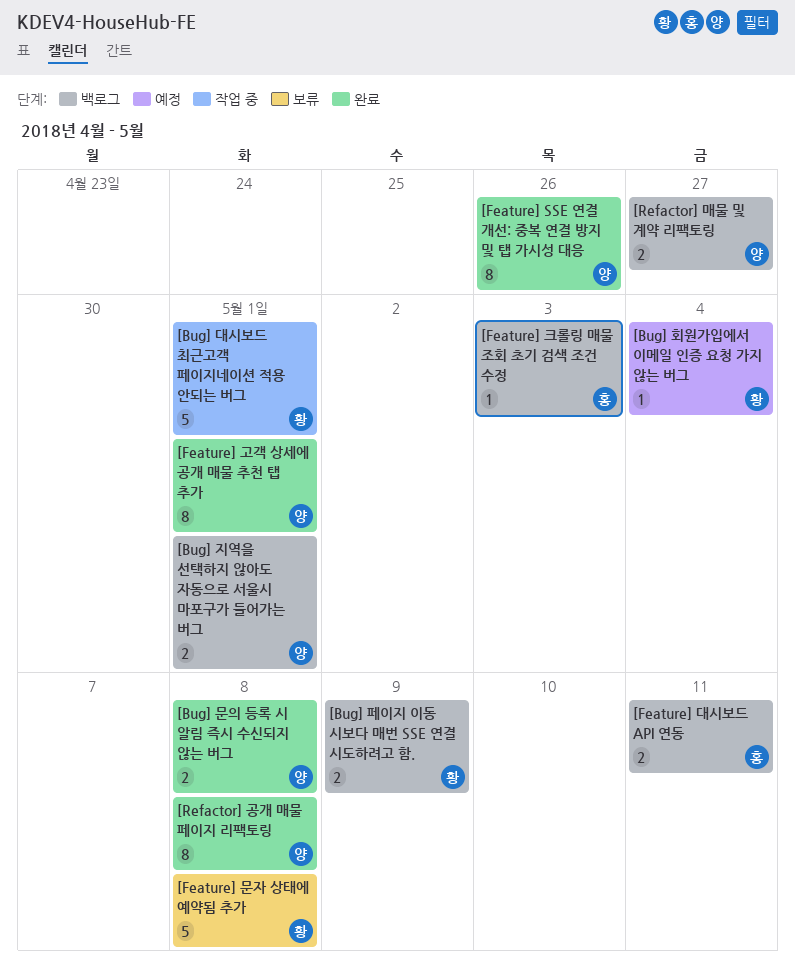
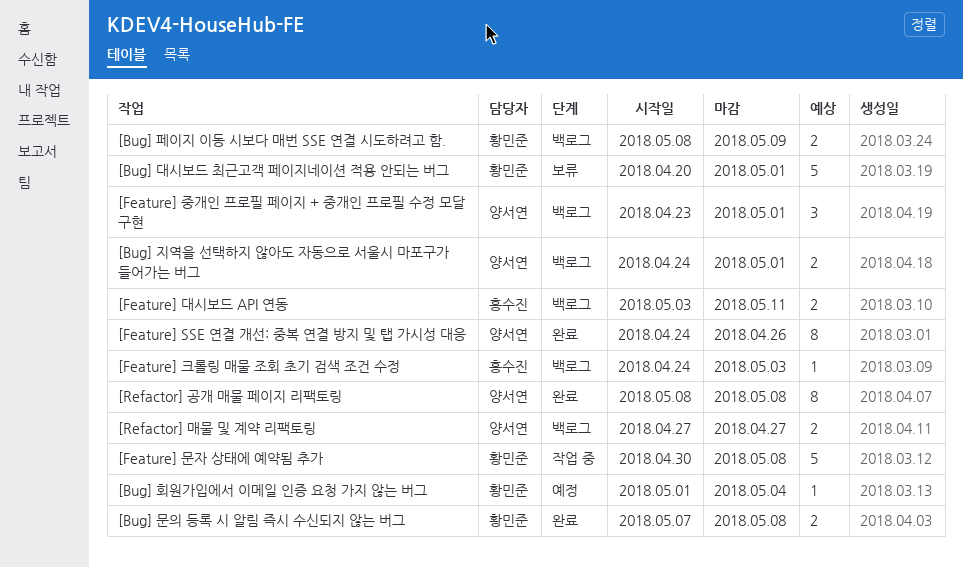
[Bug] 대시보드 최근고객 페이지네이션 적용 안되는 버그, status: 작업 중 -> 보류
[Bug] 문의 등록 시 알림 즉시 수신되지 않는 버그, owner: 양서연 -> 황민준
[Feature] 고객 상세에 공개 매물 추천 탭 추가: present -> none
[Feature] 문자 상태에 예약됨 추가, status: 보류 -> 작업 중
[Feature] 중개인 프로필 페이지 + 중개인 프로필 수정 모달 구현: none -> present

